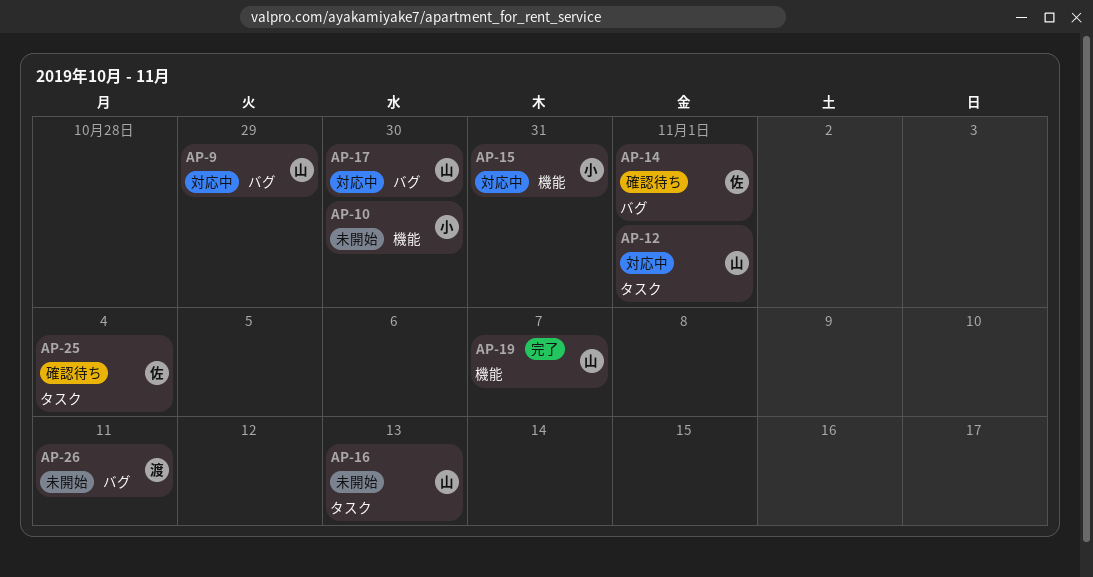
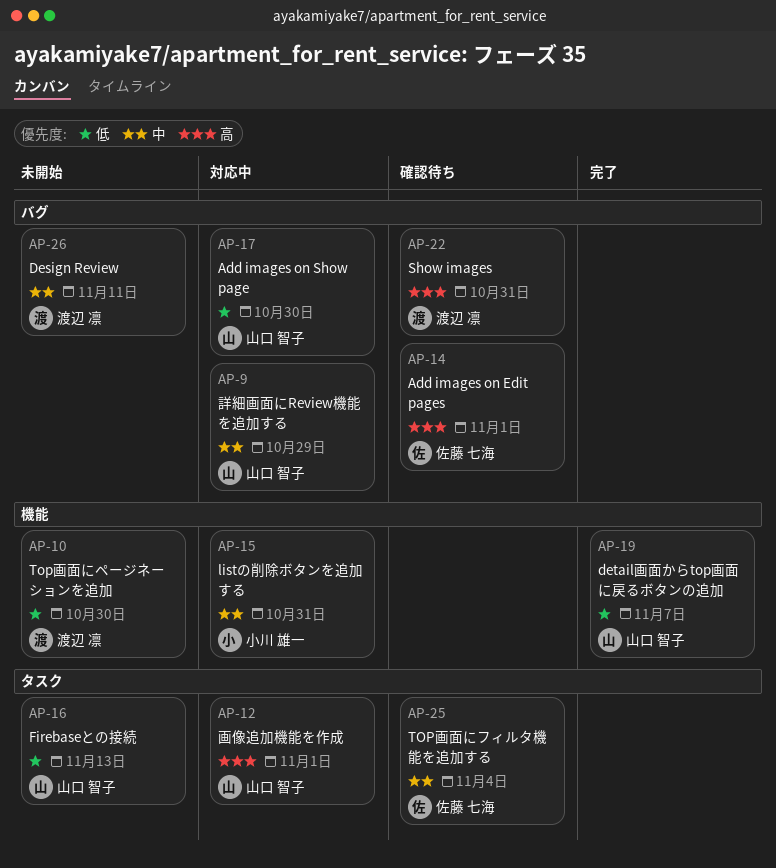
AP-10, owner: 小川 雄一 -> 渡辺 凛
AP-22: none -> present

